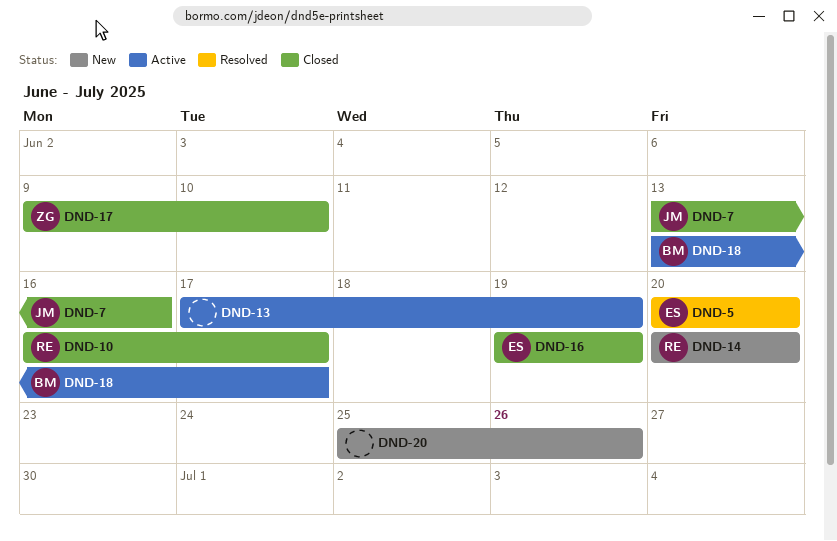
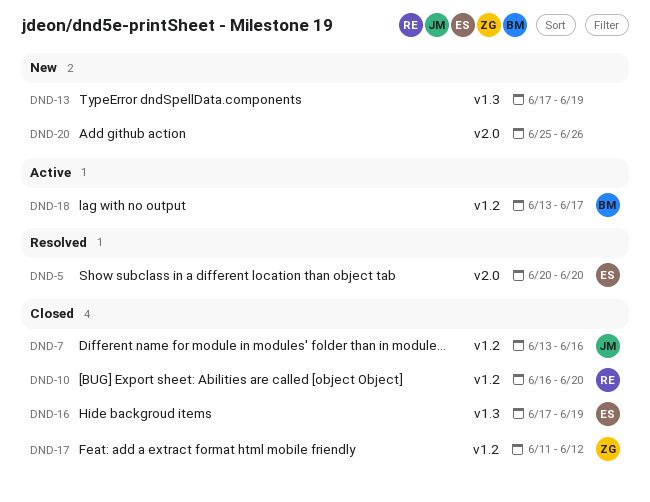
DND-10, due: Jun 17 -> Jun 20
DND-13, status: Active -> New
DND-14: present -> none
DND-16, start: Jun 19 -> Jun 17
DND-17, start: Jun 9 -> Jun 11
DND-17, due: Jun 10 -> Jun 12

